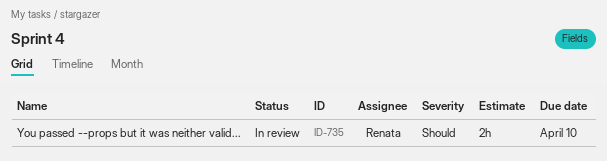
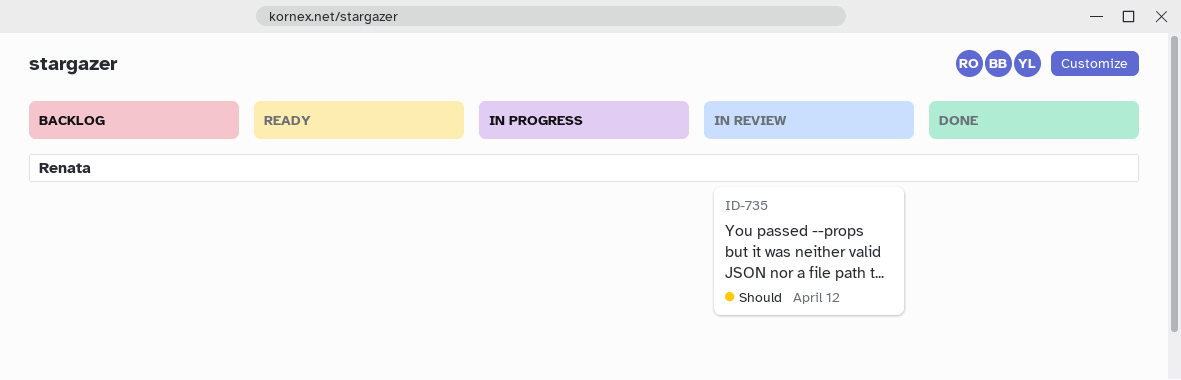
ID-735, due: Apr 10 -> Apr 12

